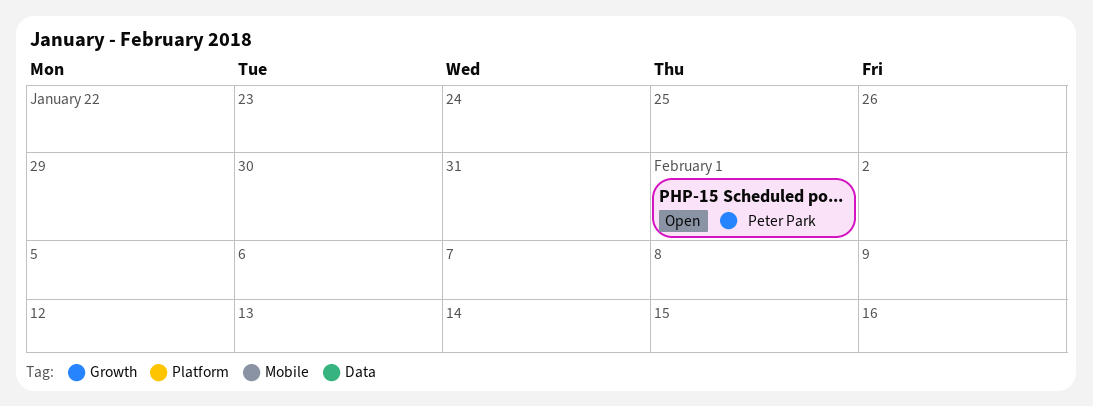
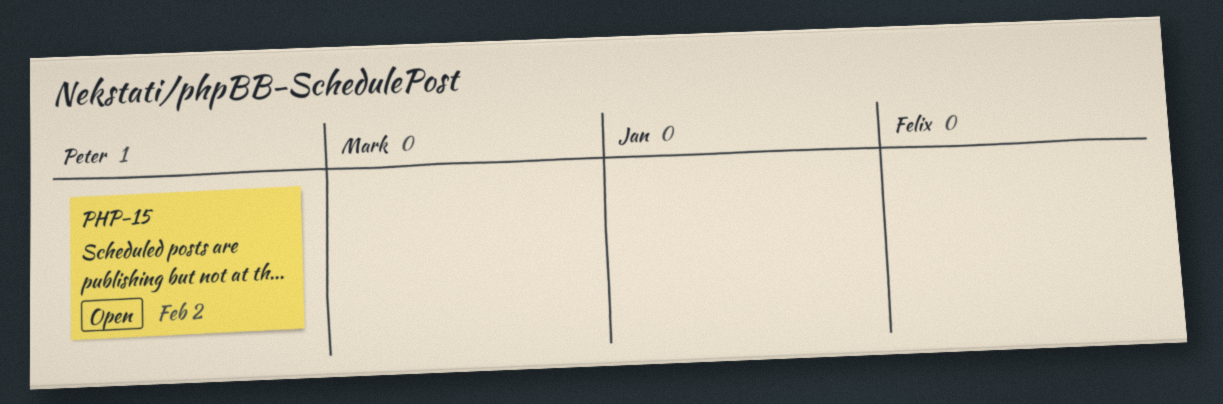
PHP-15, due: Feb 1 -> Feb 2

